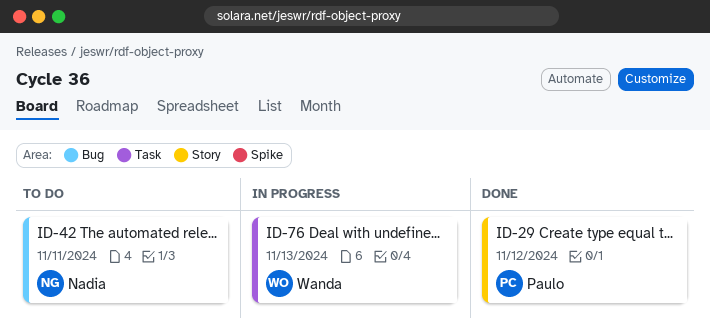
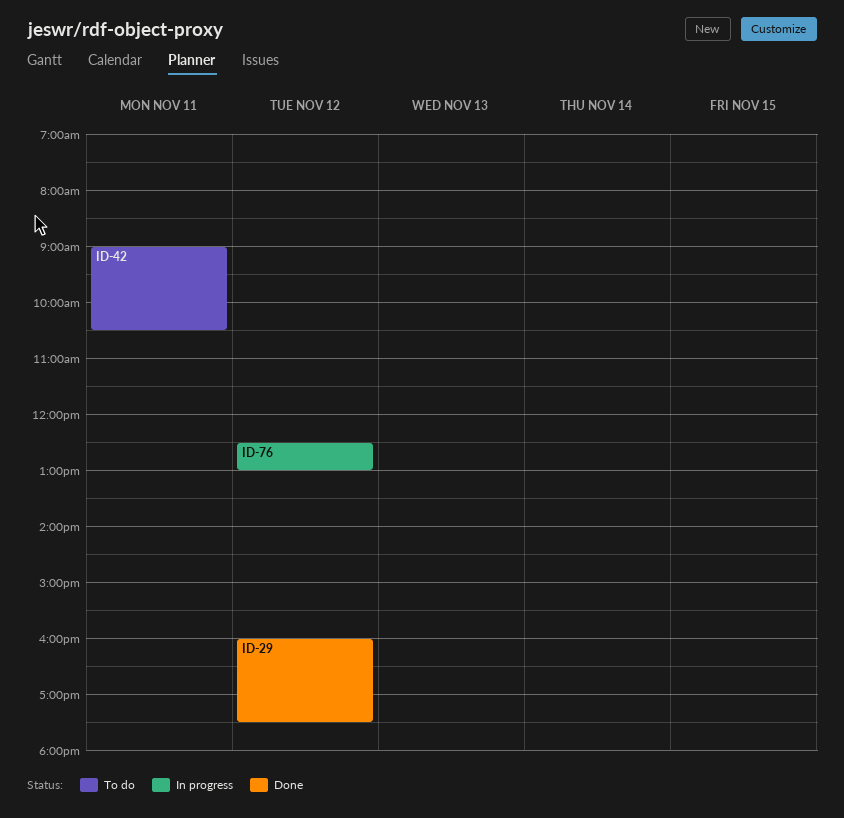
ID-76, day: Nov 13 -> Nov 12

